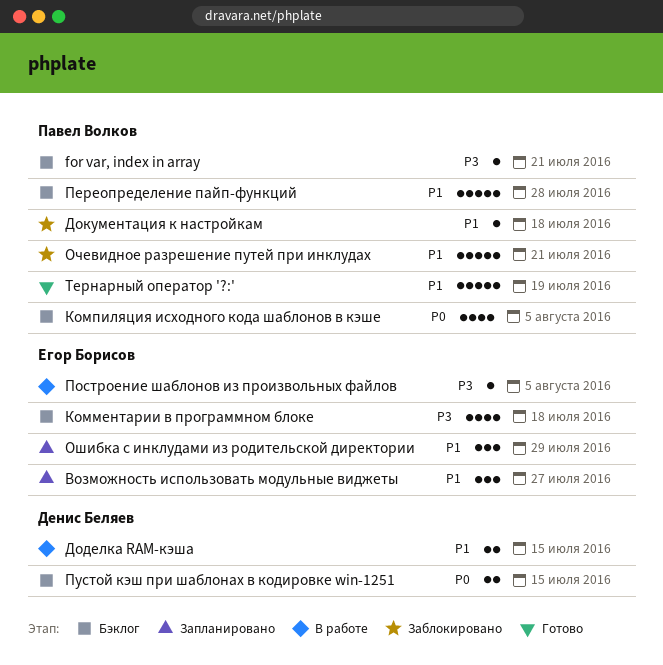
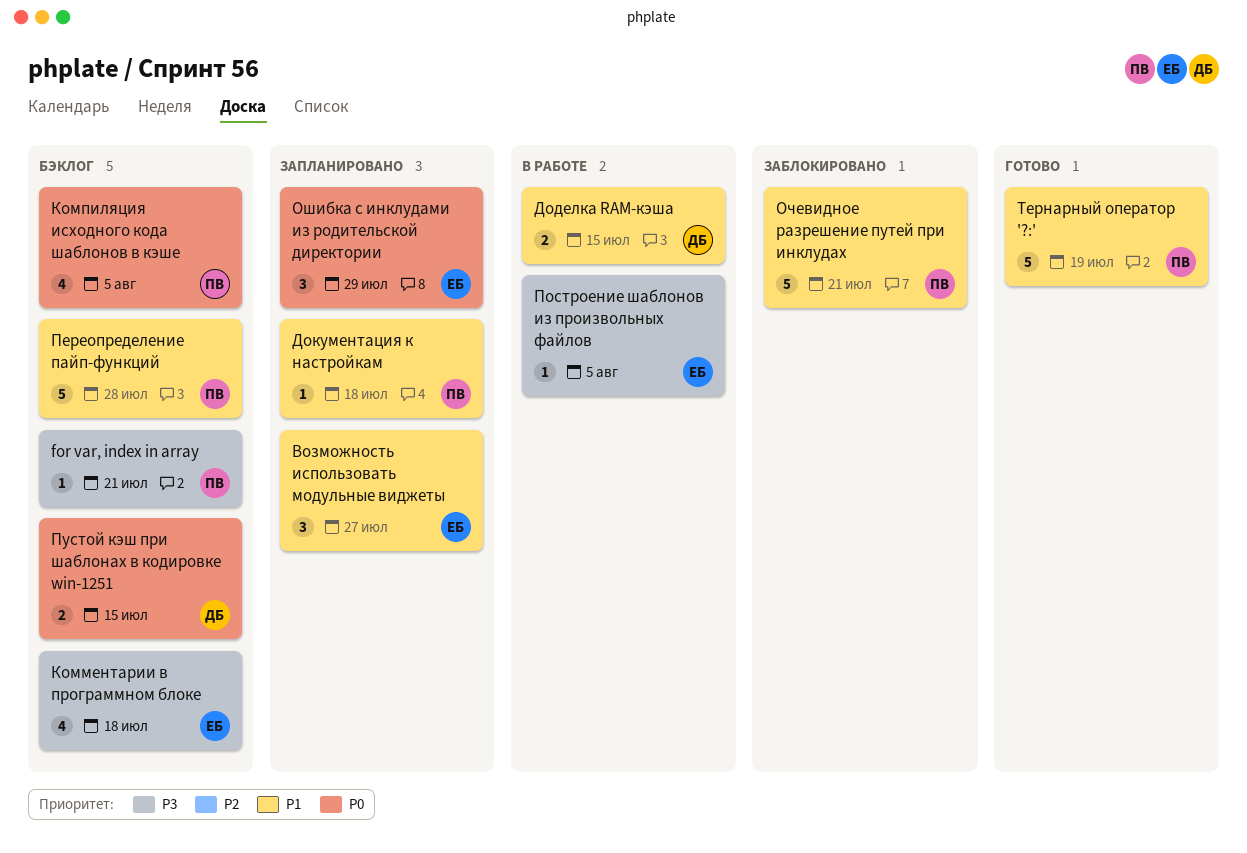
Документация к настройкам, status: Заблокировано -> Запланировано
Ошибка с инклудами из родительской директории, priority: P1 -> P0

